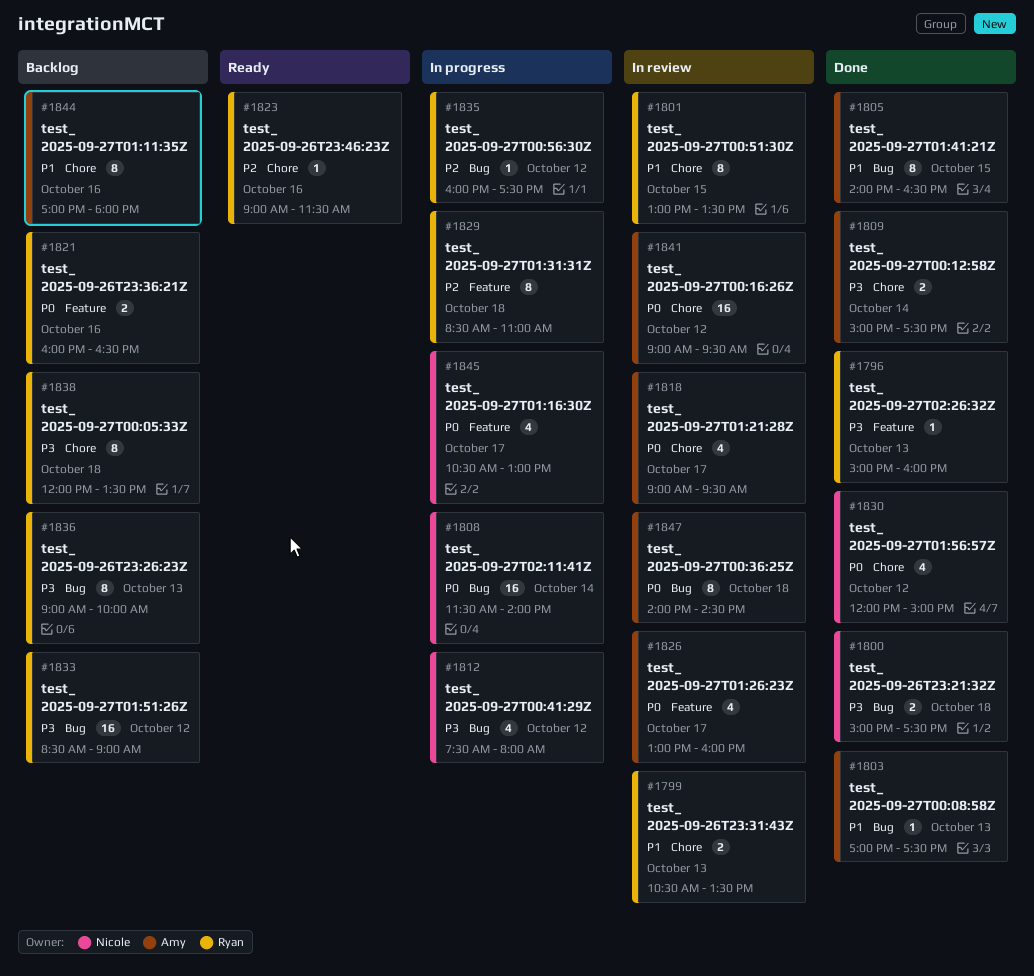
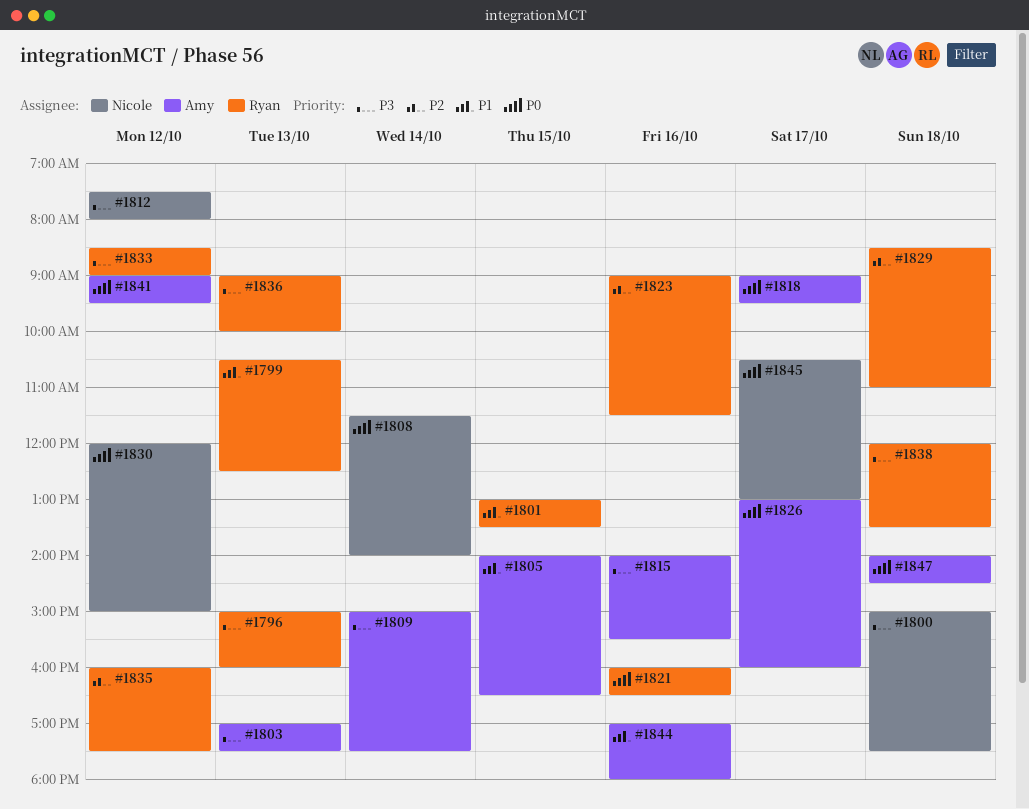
#1799, ends: 13:30 -> 12:30
#1803, priority: P1 -> P3
#1815: none -> present

